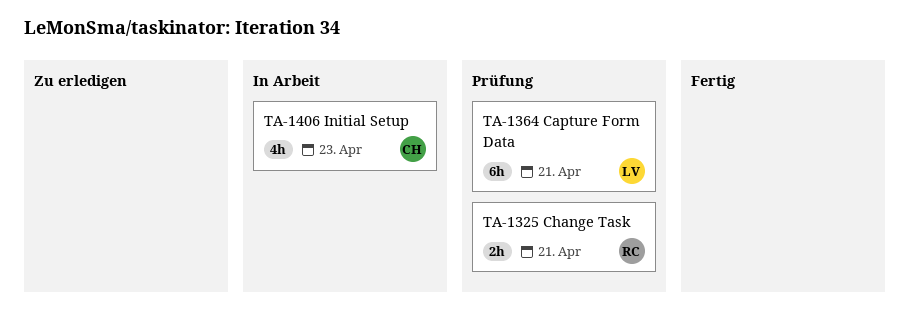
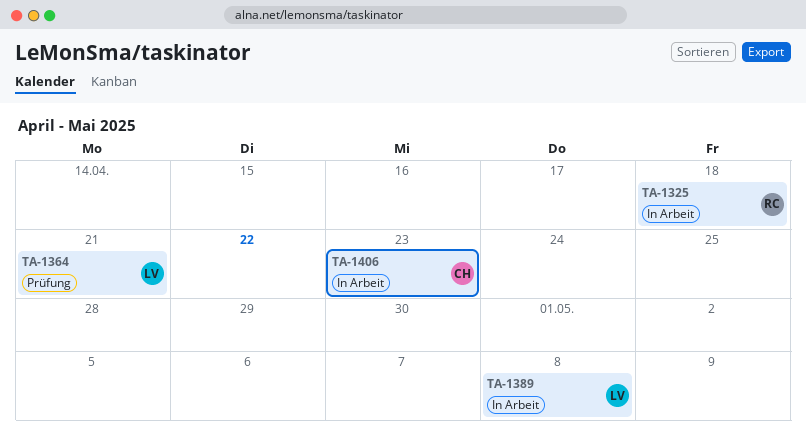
TA-1325, status: Prüfung -> In Arbeit
TA-1325, due: Apr 21 -> Apr 18
TA-1389: none -> present

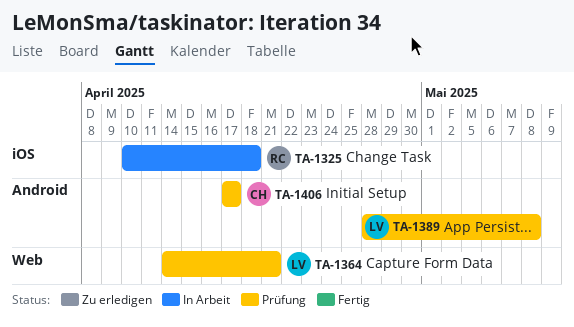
TA-1389, status: In Arbeit -> Prüfung
TA-1406, status: In Arbeit -> Prüfung
TA-1406, due: Apr 23 -> Apr 17

